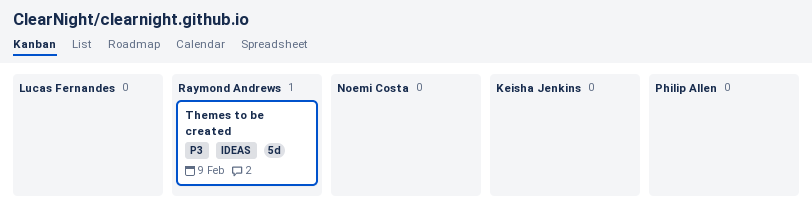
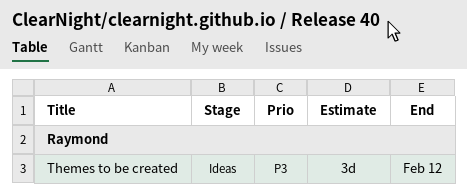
Themes to be created, estimate: 5d -> 3d
Themes to be created, due: Feb 9 -> Feb 12

